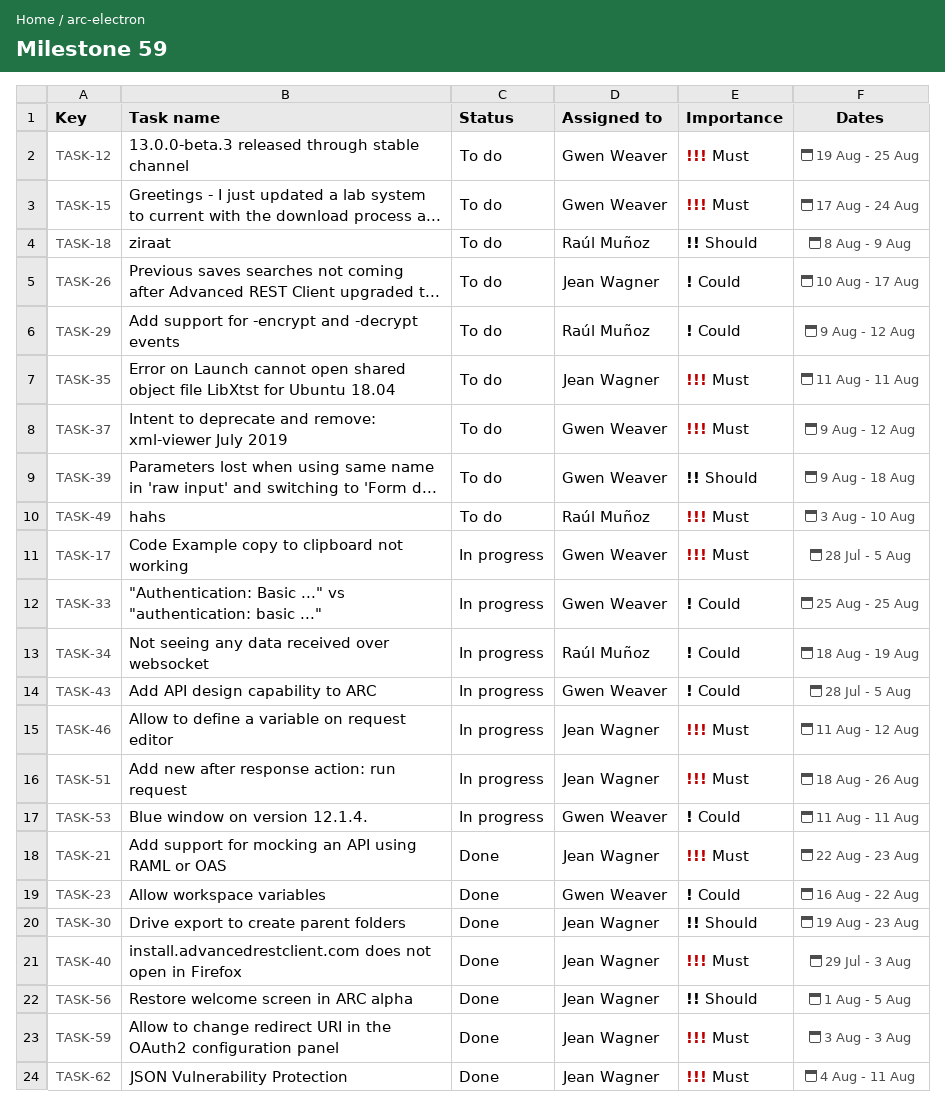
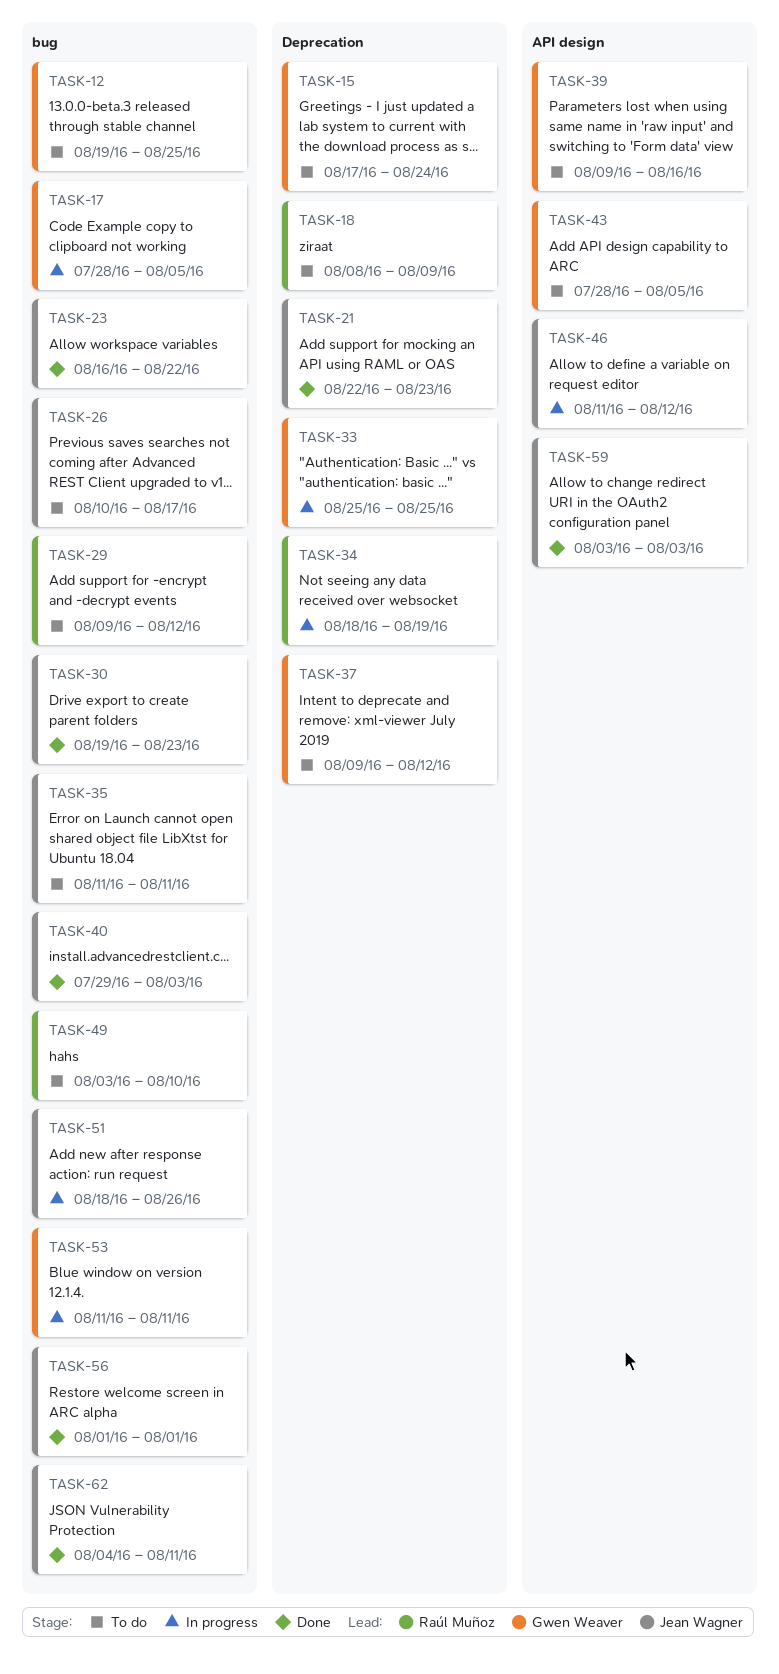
TASK-23, owner: Gwen Weaver -> Jean Wagner
TASK-39, due: Aug 18 -> Aug 16
TASK-43, status: In progress -> To do
TASK-56, due: Aug 5 -> Aug 1

